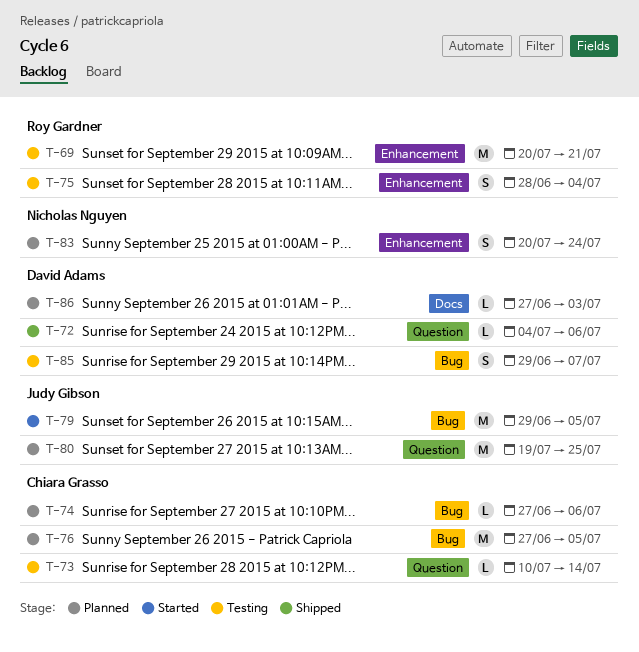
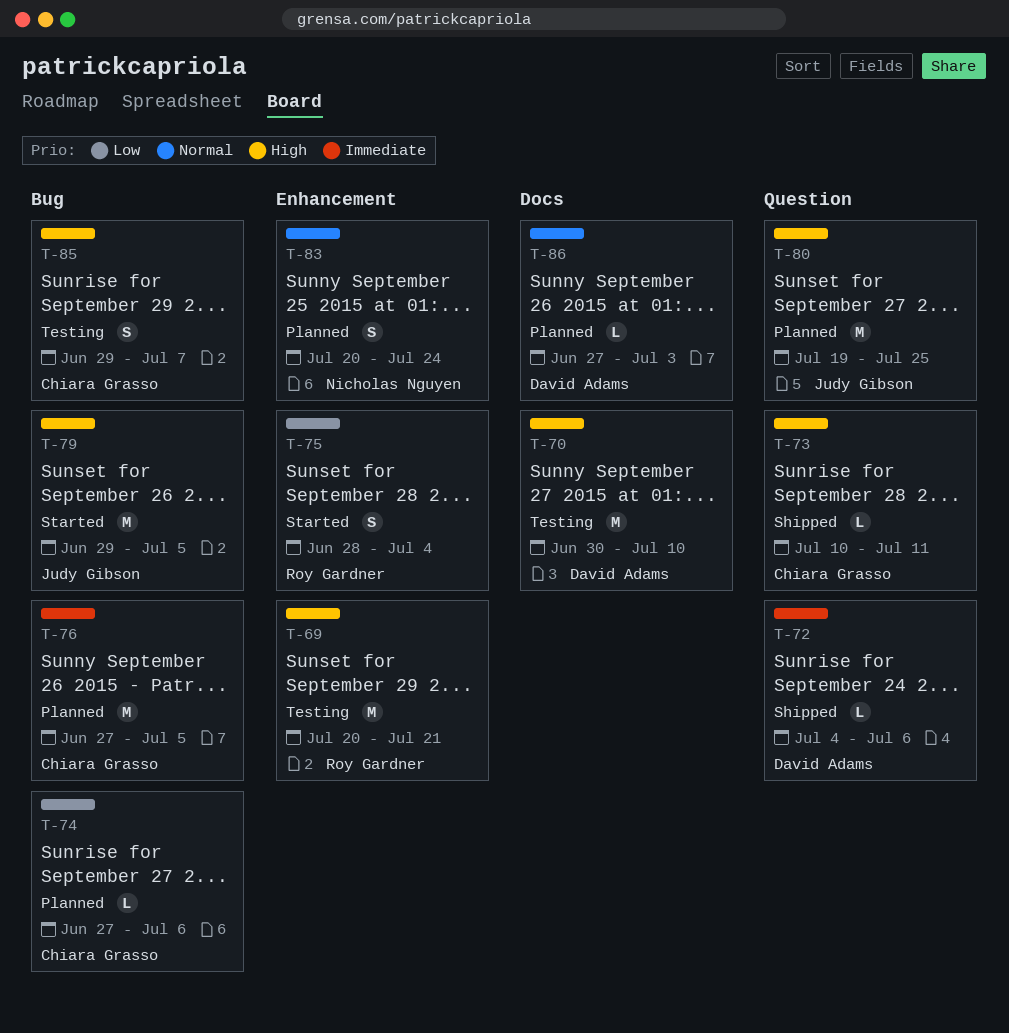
T-70: none -> present
T-73, status: Testing -> Shipped
T-73, due: Jul 14 -> Jul 11
T-75, status: Testing -> Started
T-85, owner: David Adams -> Chiara Grasso

